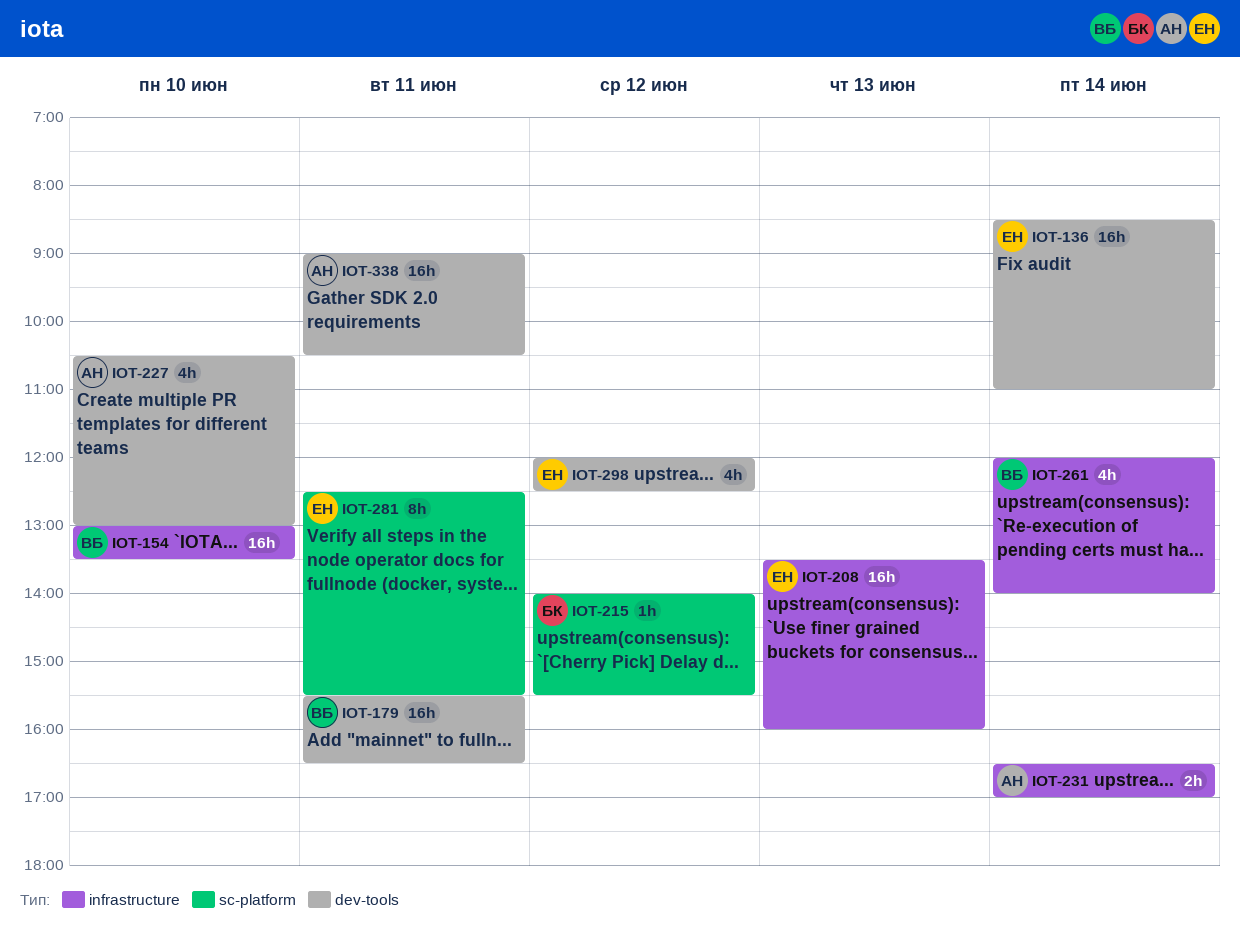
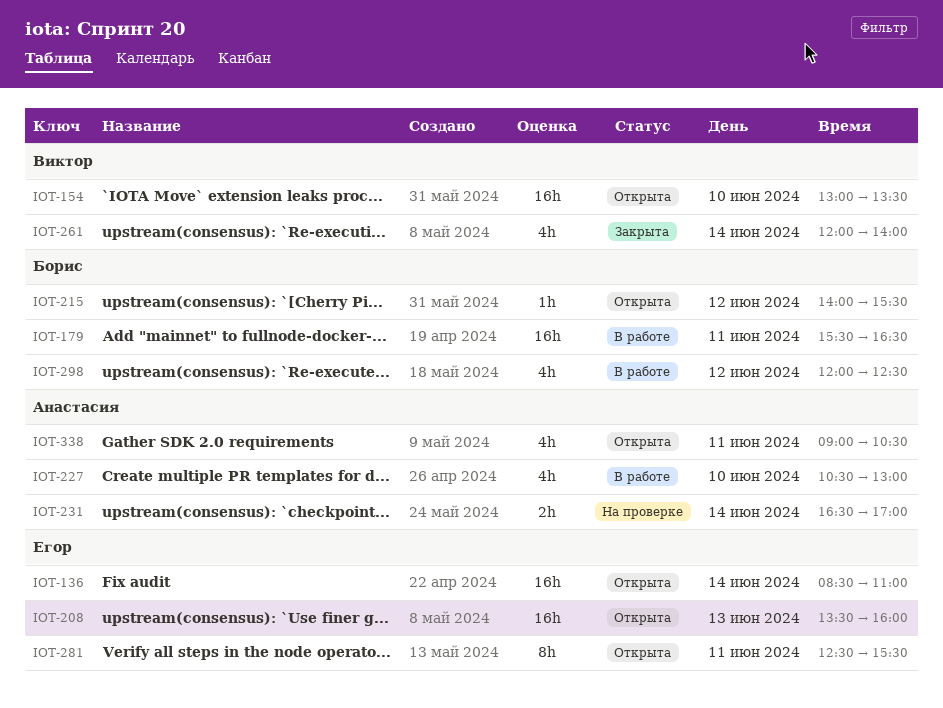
IOT-179, owner: Виктор -> Борис
IOT-298, owner: Егор -> Борис
IOT-338, estimate: 16h -> 4h

